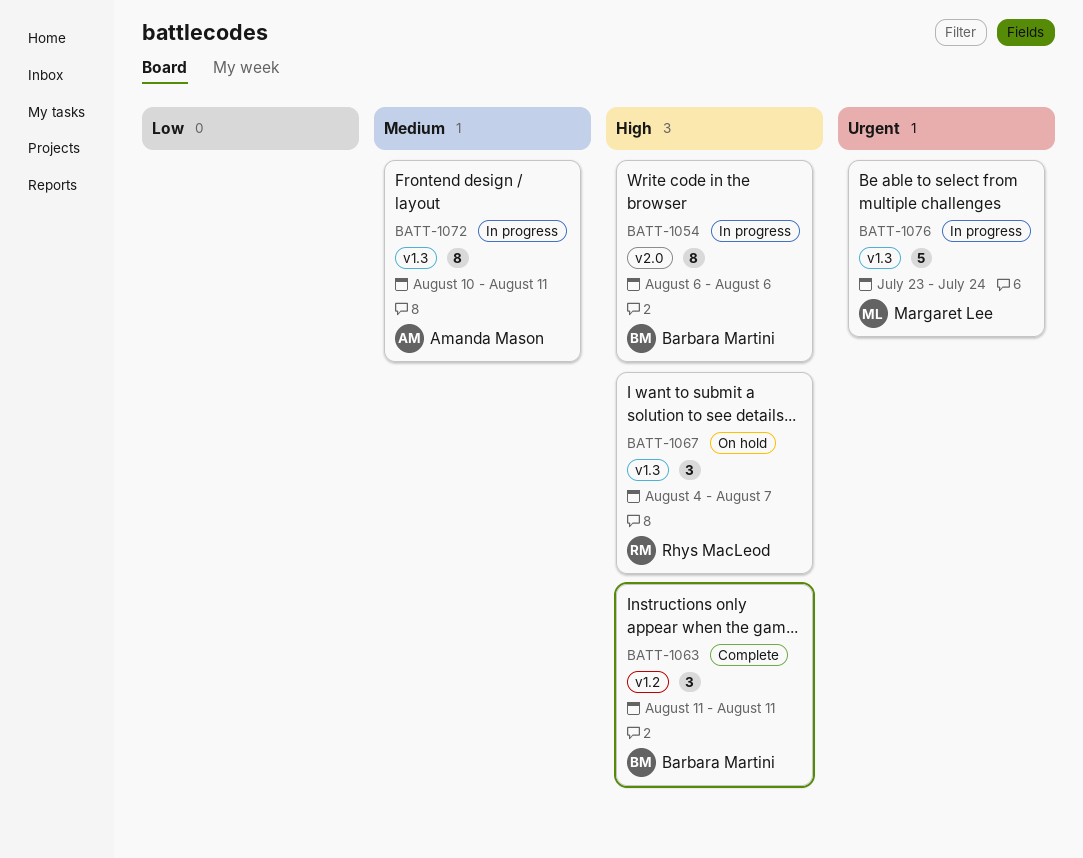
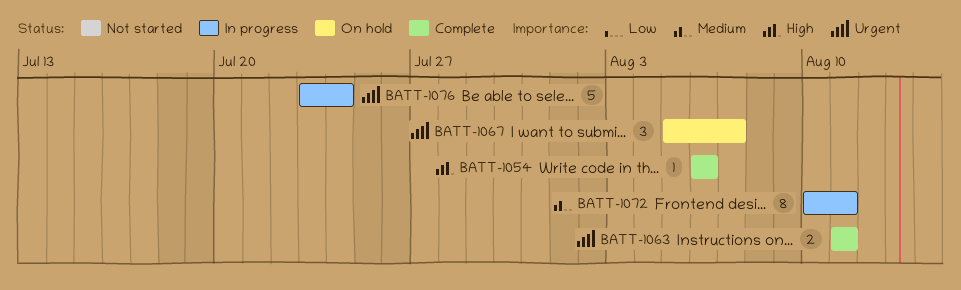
BATT-1054, status: In progress -> Complete
BATT-1054, estimate: 8 -> 1
BATT-1063, priority: High -> Urgent
BATT-1063, estimate: 3 -> 2
BATT-1067, priority: High -> Urgent
BATT-1067, start: Aug 4 -> Aug 5

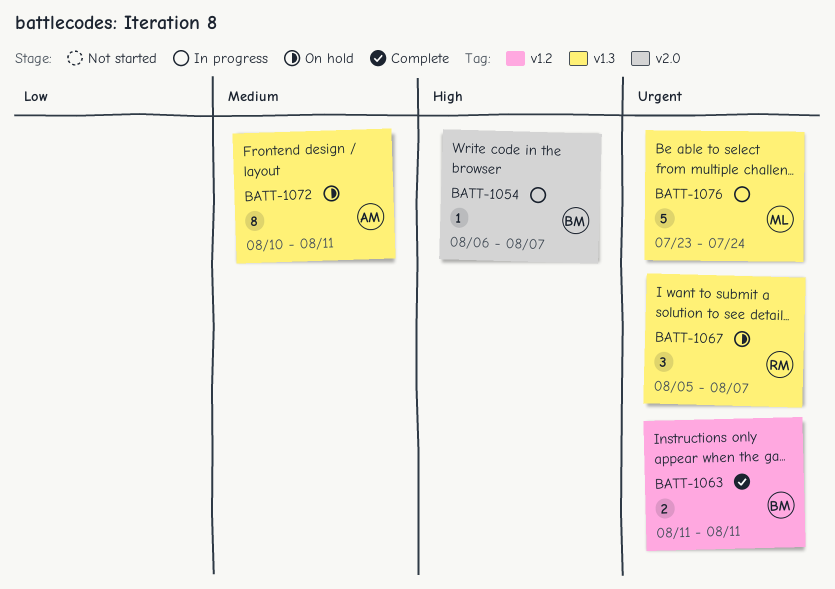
BATT-1054, status: Complete -> In progress
BATT-1054, due: Aug 6 -> Aug 7
BATT-1072, status: In progress -> On hold

